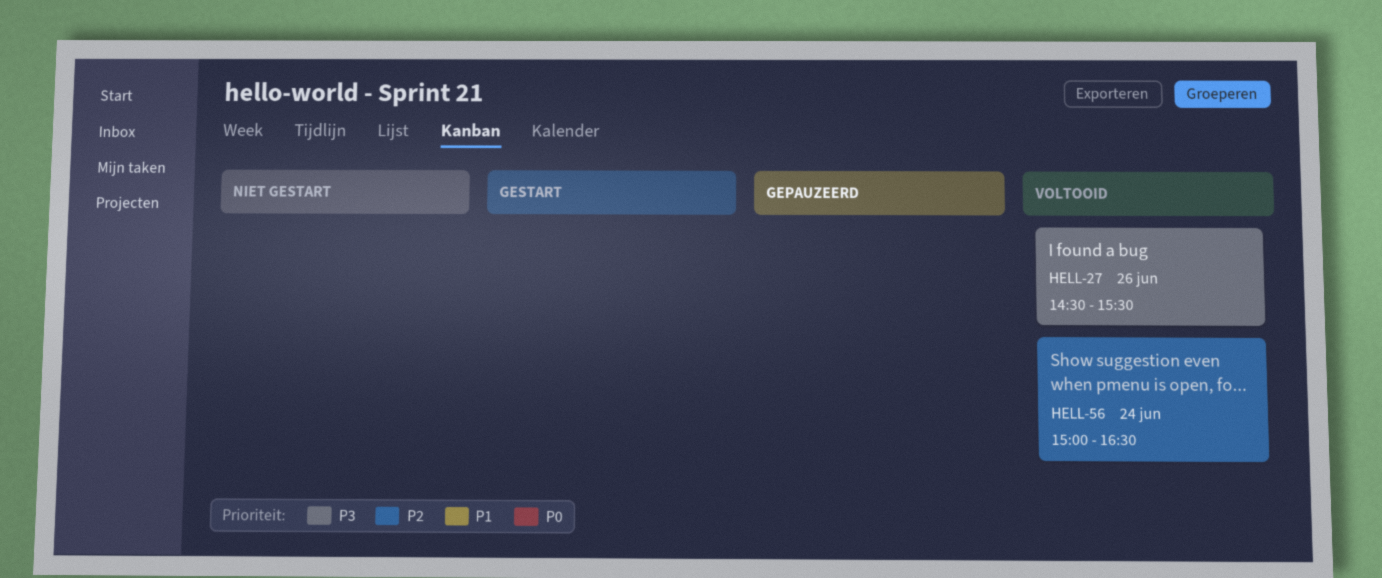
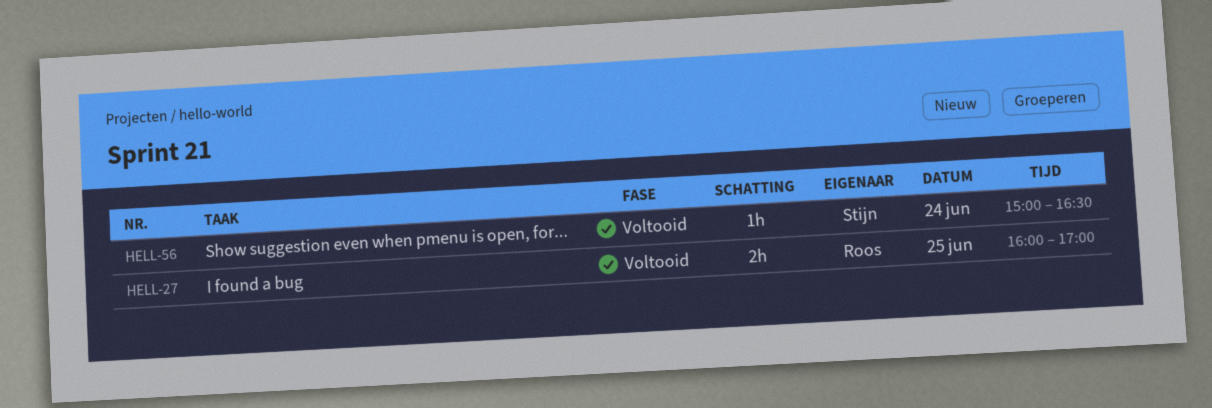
HELL-27, day: Jun 26 -> Jun 25
HELL-27, begins: 14:30 -> 16:00
HELL-27, ends: 15:30 -> 17:00

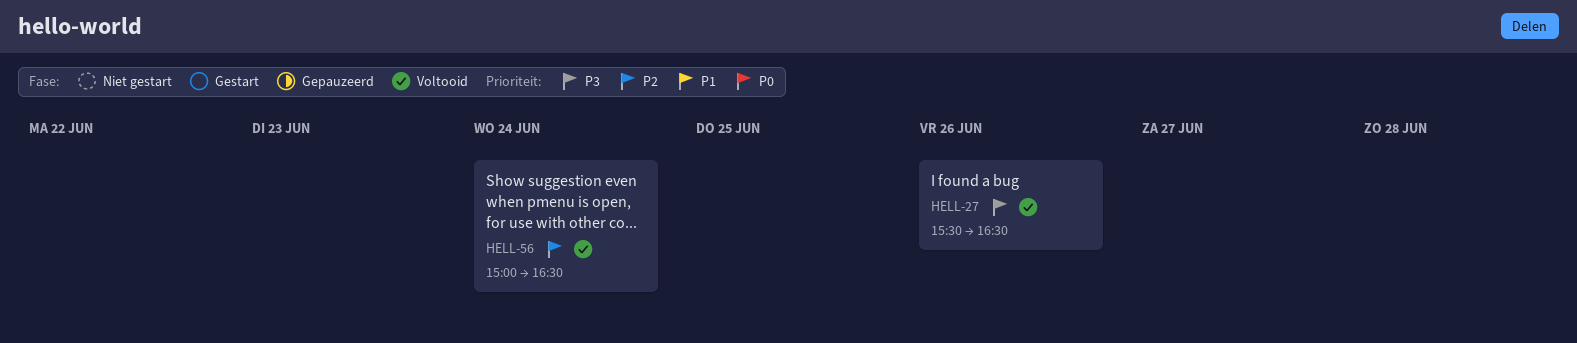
HELL-27, day: Jun 25 -> Jun 26
HELL-27, begins: 16:00 -> 15:30
HELL-27, ends: 17:00 -> 16:30

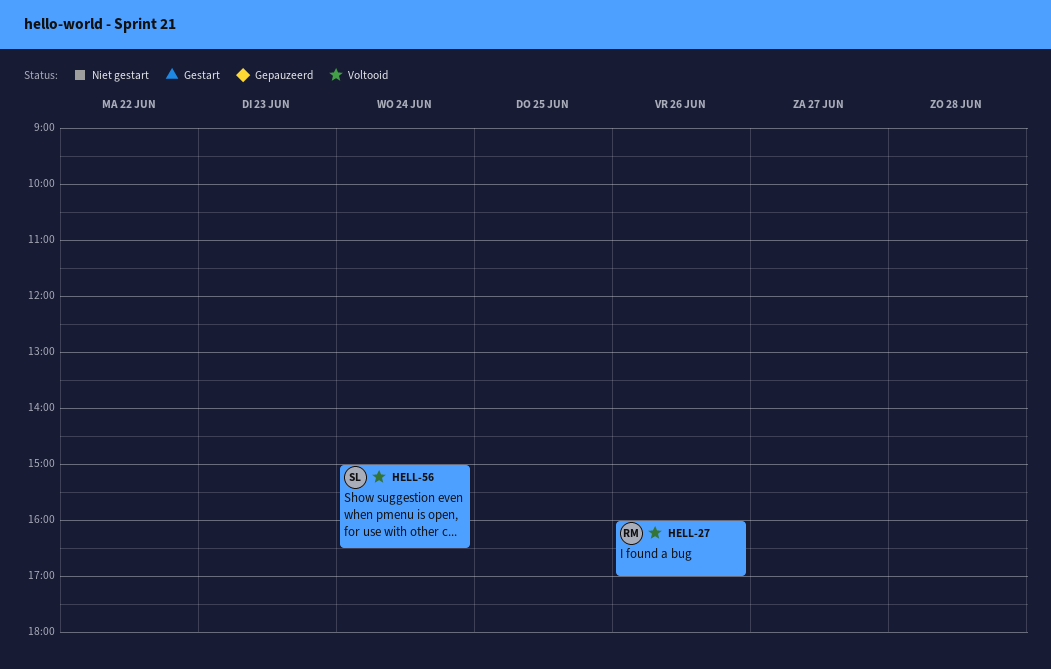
HELL-27, begins: 15:30 -> 16:00
HELL-27, ends: 16:30 -> 17:00

